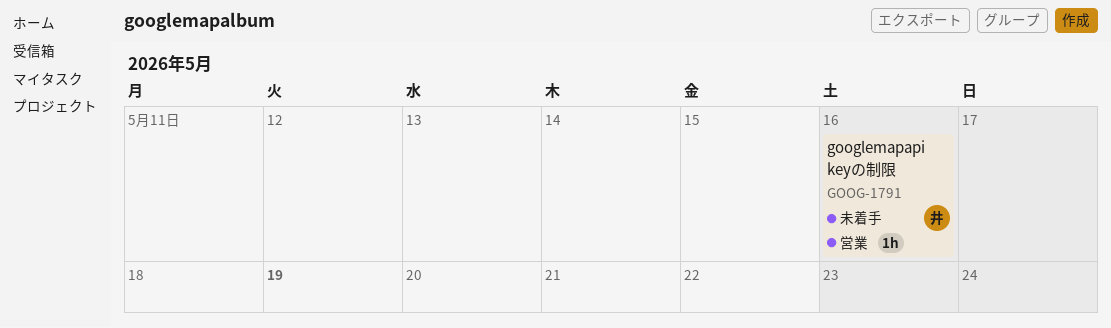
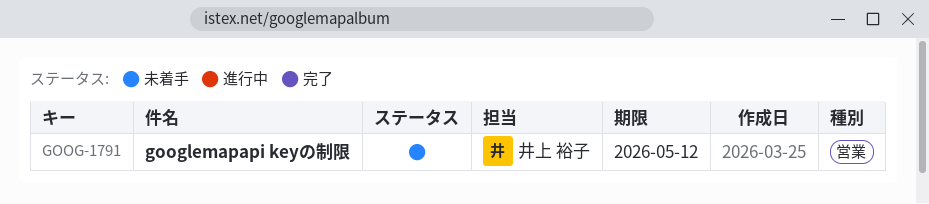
GOOG-1791, due: May 16 -> May 12

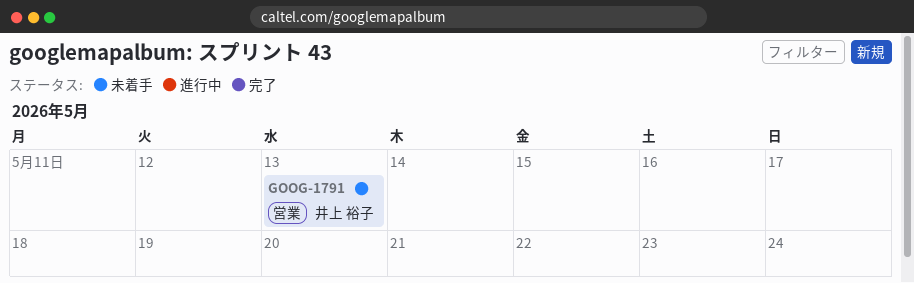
GOOG-1791, due: May 12 -> May 13

